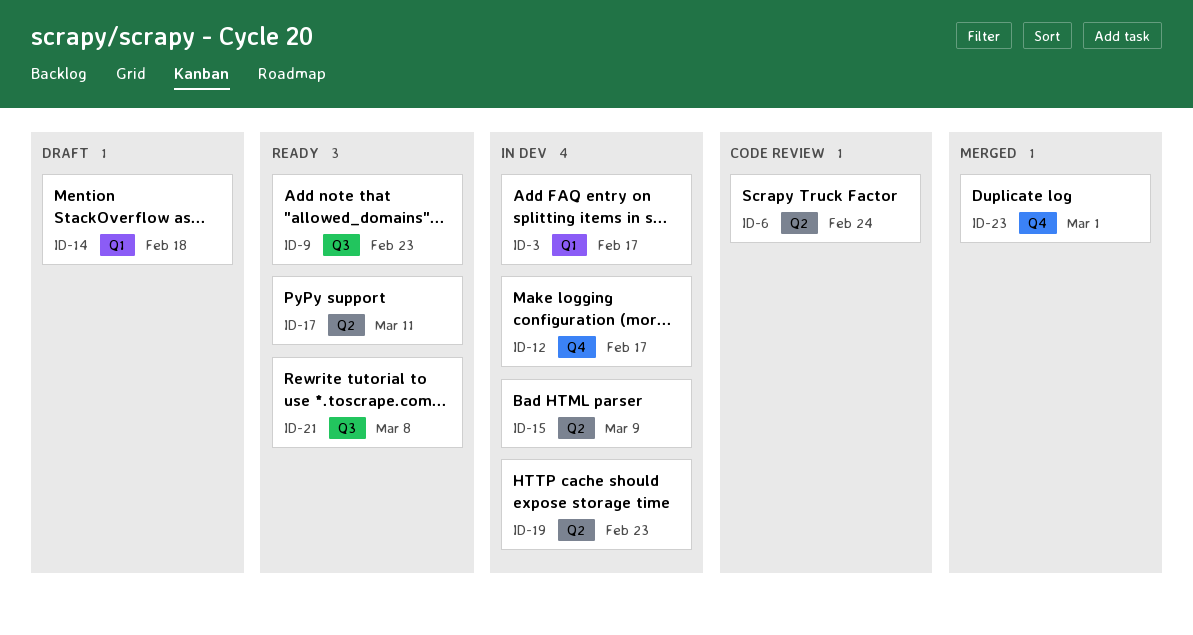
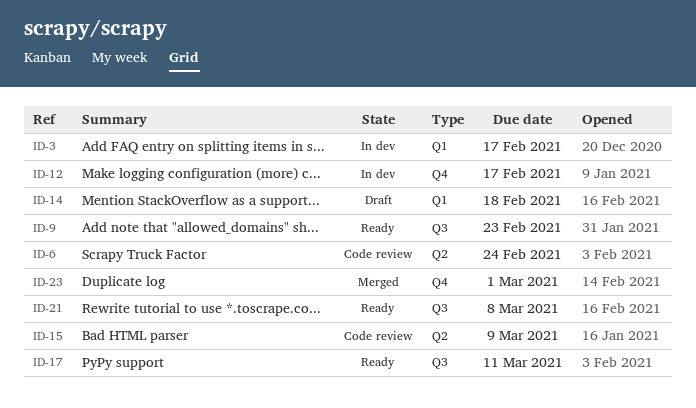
ID-15, status: In dev -> Code review
ID-17, label: Q2 -> Q3
ID-19: present -> none

